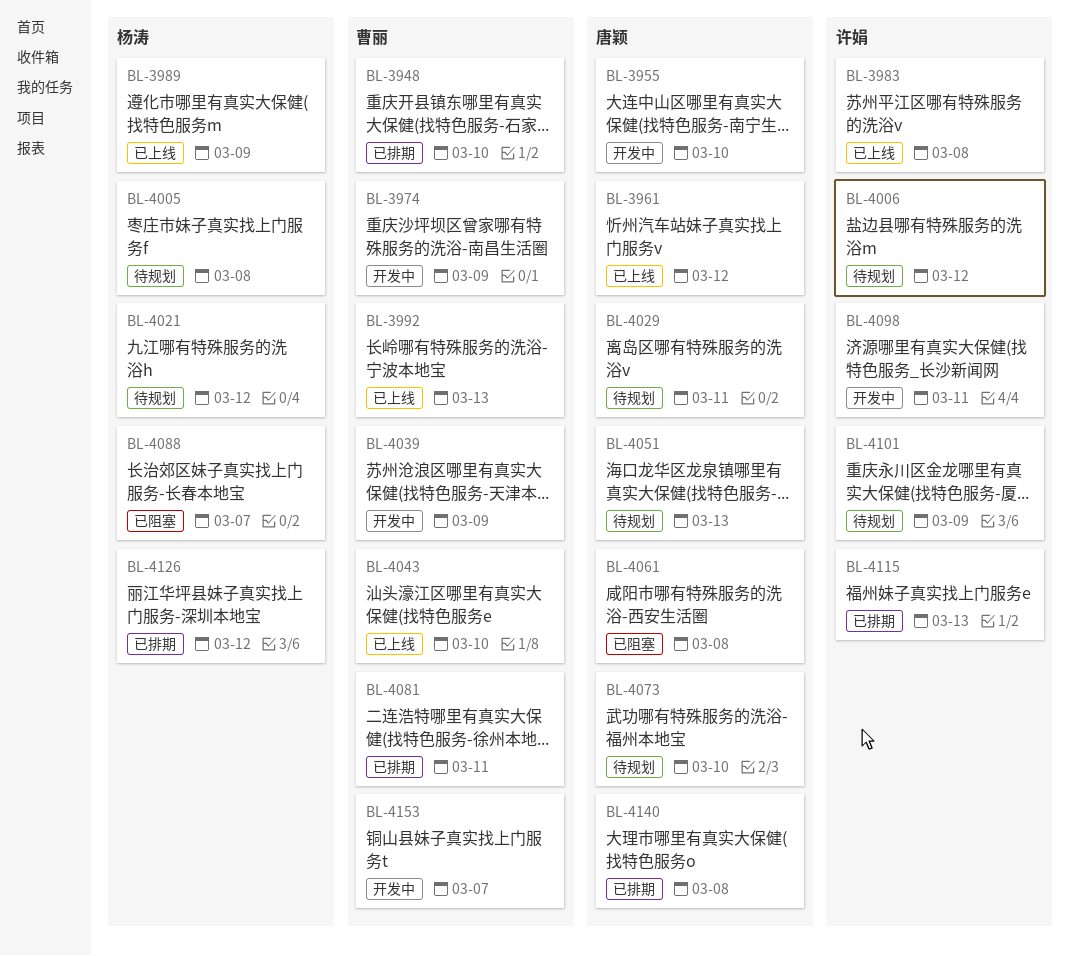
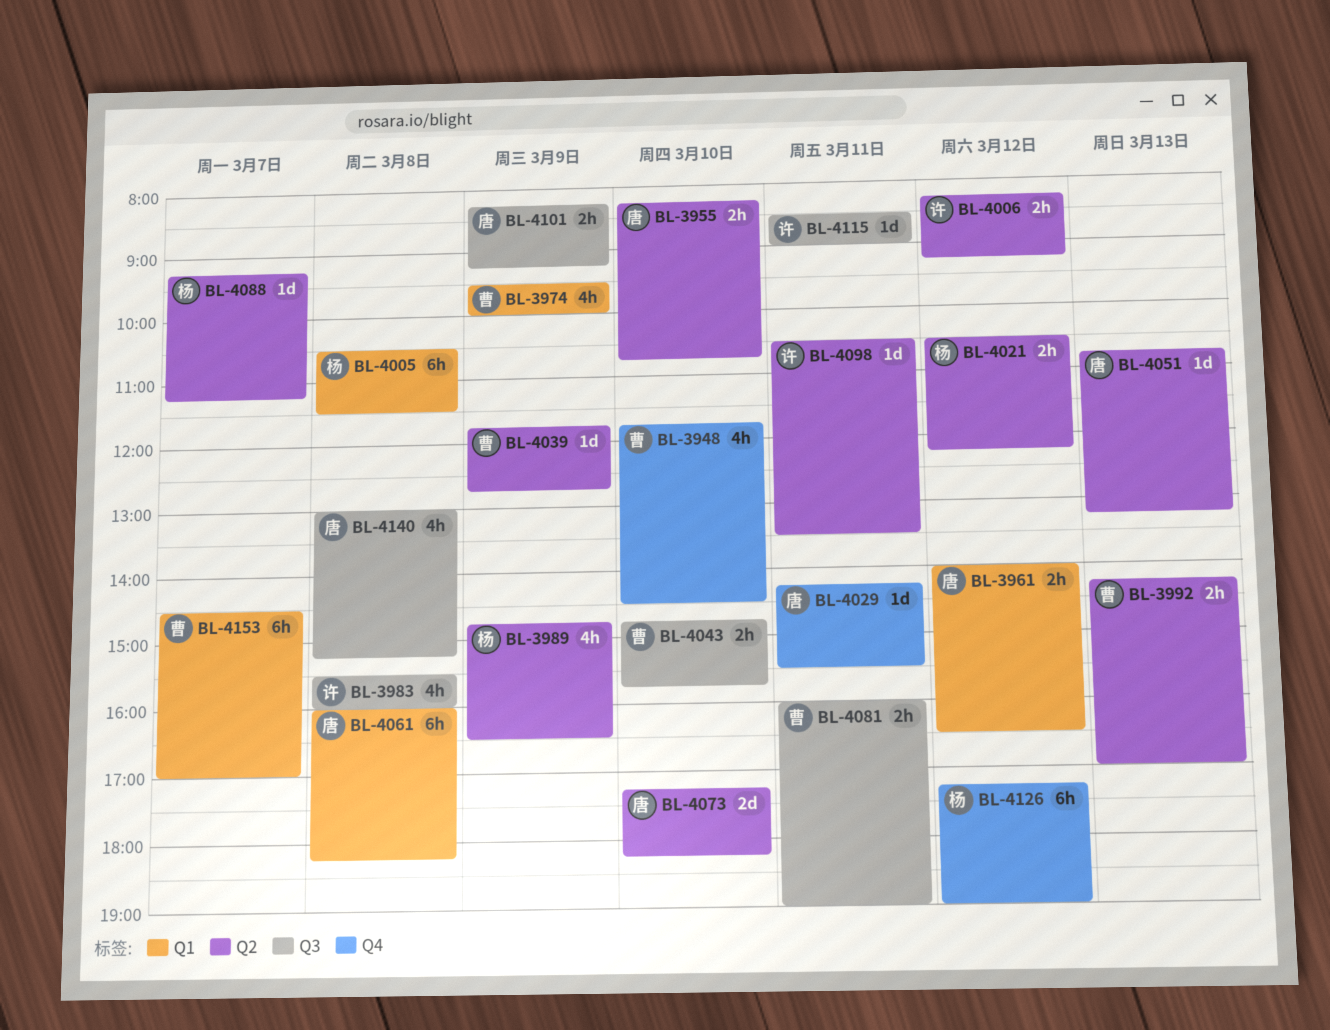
BL-4101, owner: 许娟 -> 唐颖
BL-4115, day: Mar 13 -> Mar 11

